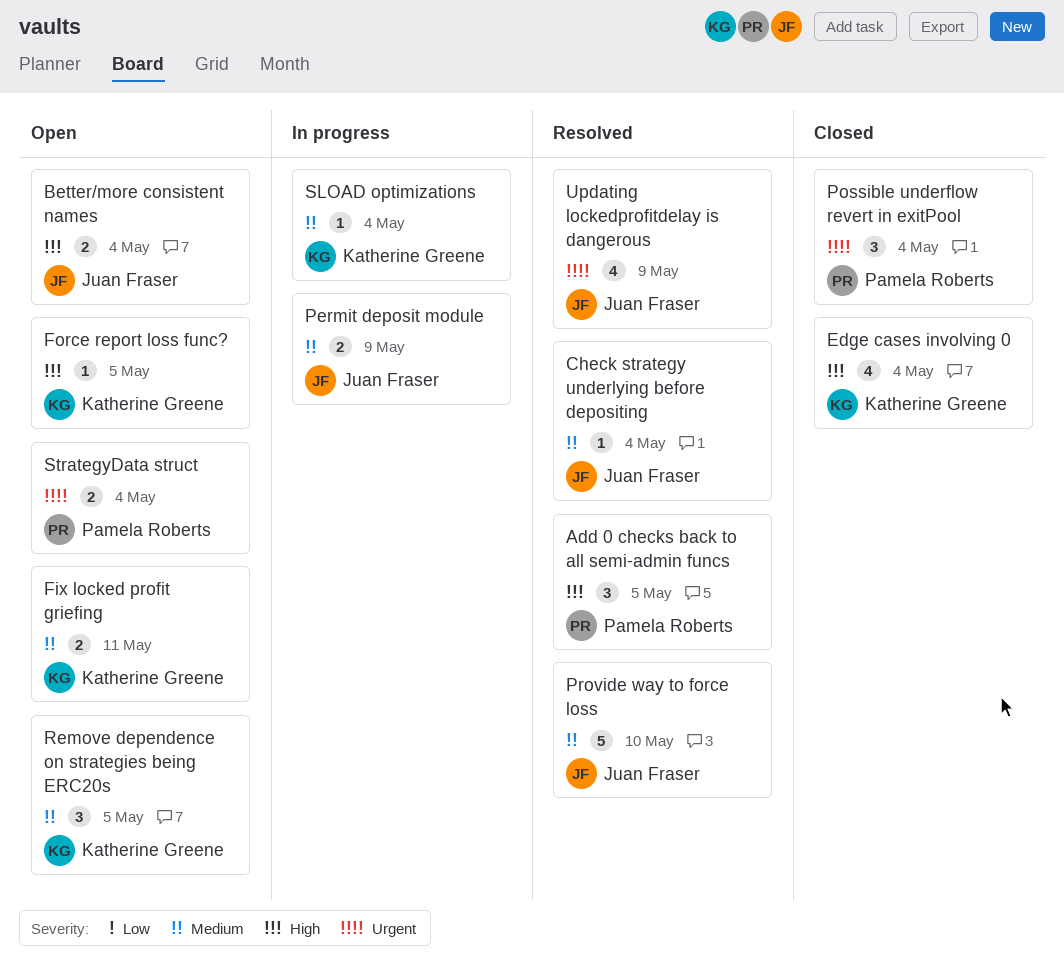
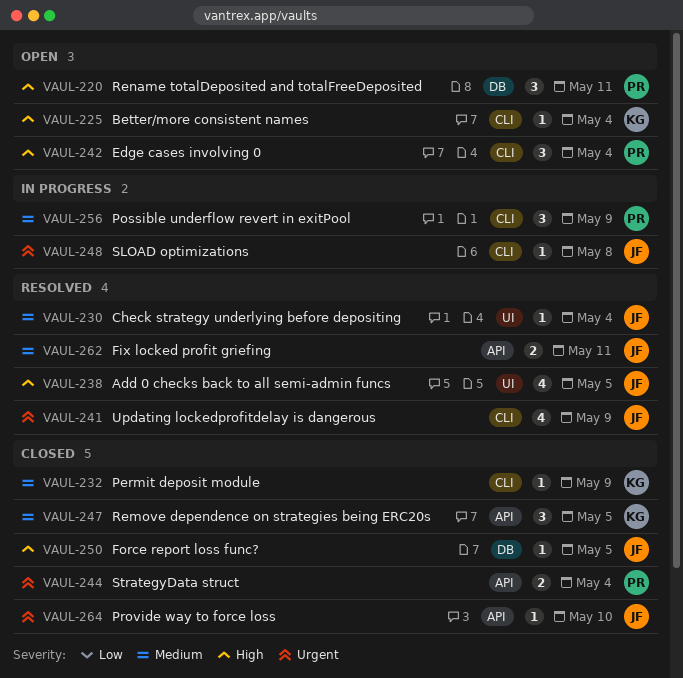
Add 0 checks back to all semi-admin funcs, owner: Pamela Roberts -> Juan Fraser
Add 0 checks back to all semi-admin funcs, estimate: 3 -> 4
Better/more consistent names, owner: Juan Fraser -> Katherine Greene
Better/more consistent names, estimate: 2 -> 1
Edge cases involving 0, status: Closed -> Open
Edge cases involving 0, owner: Katherine Greene -> Pamela Roberts
Edge cases involving 0, estimate: 4 -> 3
Fix locked profit griefing, status: Open -> Resolved
Fix locked profit griefing, owner: Katherine Greene -> Juan Fraser
Force report loss func?, status: Open -> Closed
Force report loss func?, owner: Katherine Greene -> Juan Fraser
Permit deposit module, status: In progress -> Closed
Permit deposit module, owner: Juan Fraser -> Katherine Greene
Permit deposit module, estimate: 2 -> 1
Possible underflow revert in exitPool, status: Closed -> In progress
Possible underflow revert in exitPool, priority: Urgent -> Medium
Possible underflow revert in exitPool, due: May 4 -> May 9
Provide way to force loss, status: Resolved -> Closed
Provide way to force loss, priority: Medium -> Urgent
Provide way to force loss, estimate: 5 -> 1
Remove dependence on strategies being ERC20s, status: Open -> Closed
Rename totalDeposited and totalFreeDeposited: none -> present
SLOAD optimizations, owner: Katherine Greene -> Juan Fraser
SLOAD optimizations, priority: Medium -> Urgent
SLOAD optimizations, due: May 4 -> May 8
StrategyData struct, status: Open -> Closed

